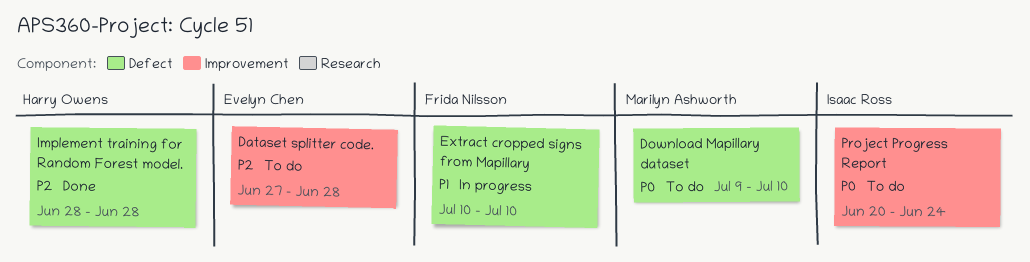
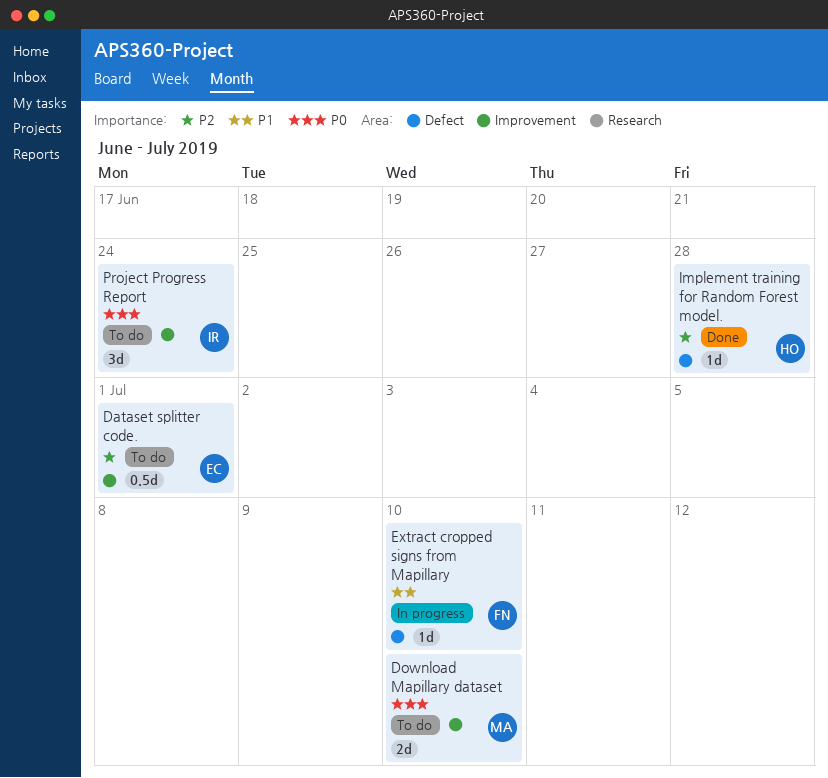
Dataset splitter code., due: Jun 28 -> Jul 1
Download Mapillary dataset, label: Defect -> Improvement

